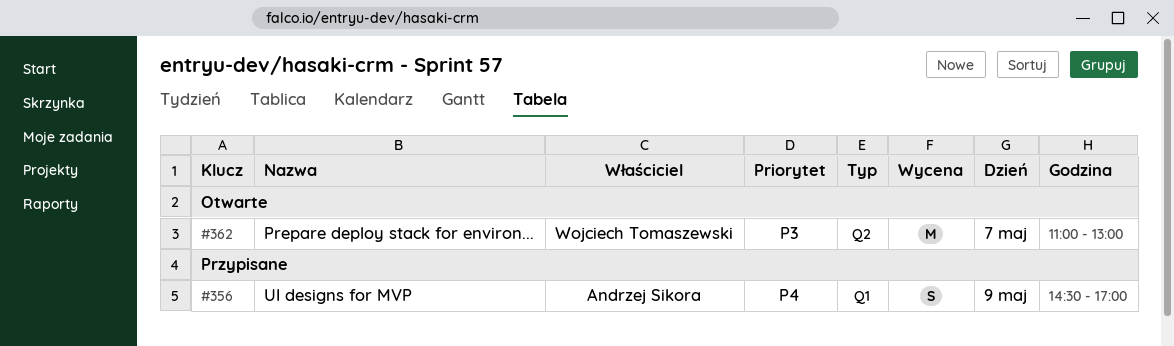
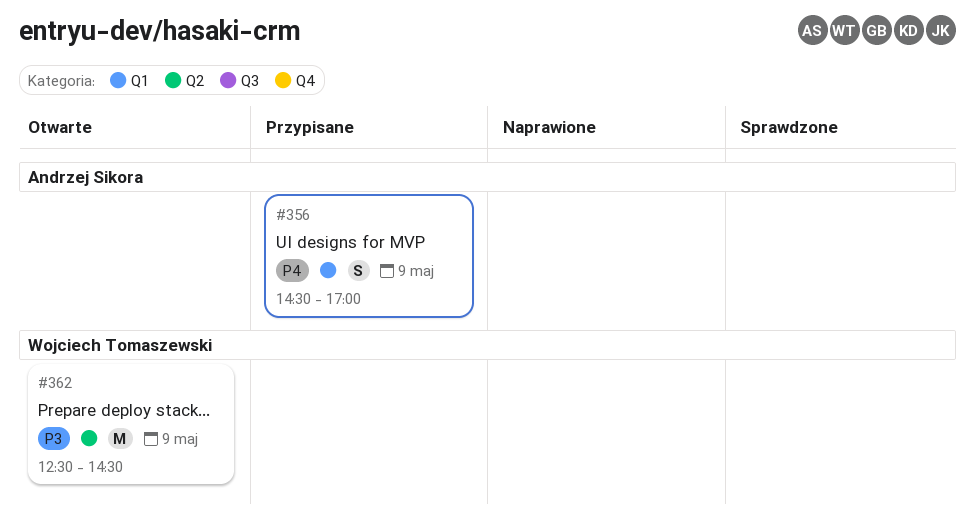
#362, day: May 7 -> May 9
#362, begins: 11:00 -> 12:30
#362, ends: 13:00 -> 14:30

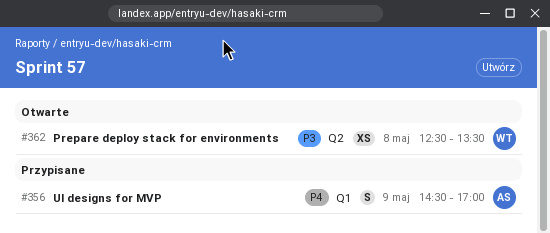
#362, estimate: M -> XS
#362, day: May 9 -> May 8
#362, ends: 14:30 -> 13:30

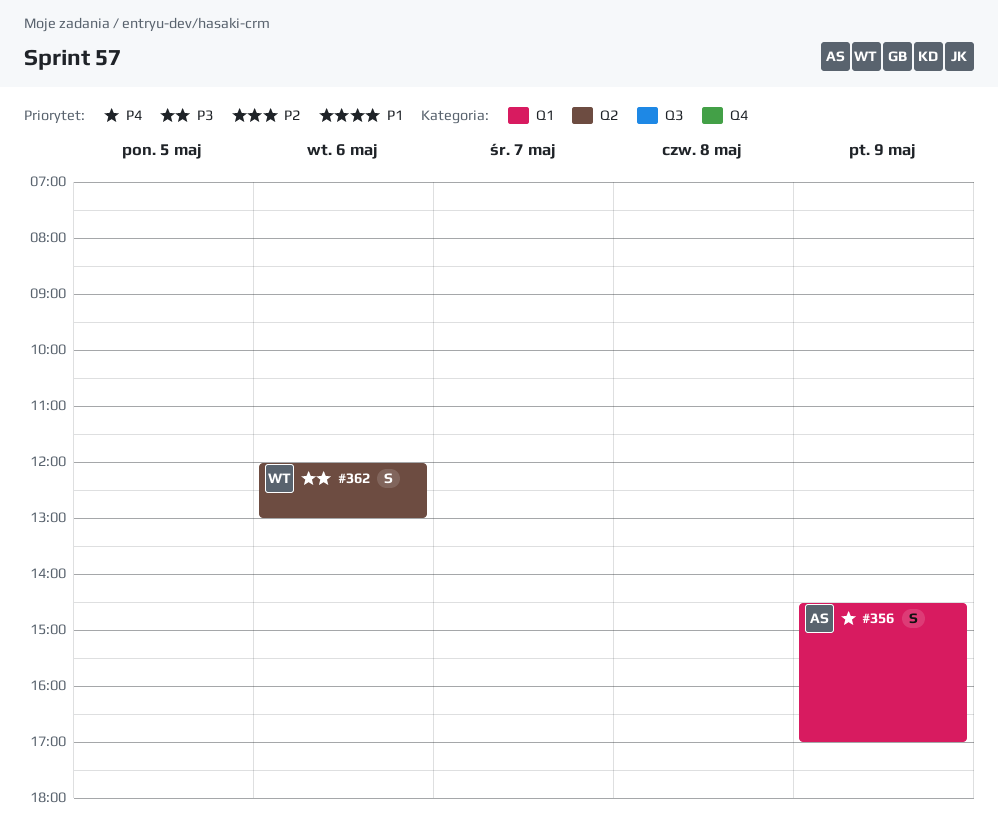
#362, estimate: XS -> S
#362, day: May 8 -> May 6
#362, begins: 12:30 -> 12:00
#362, ends: 13:30 -> 13:00

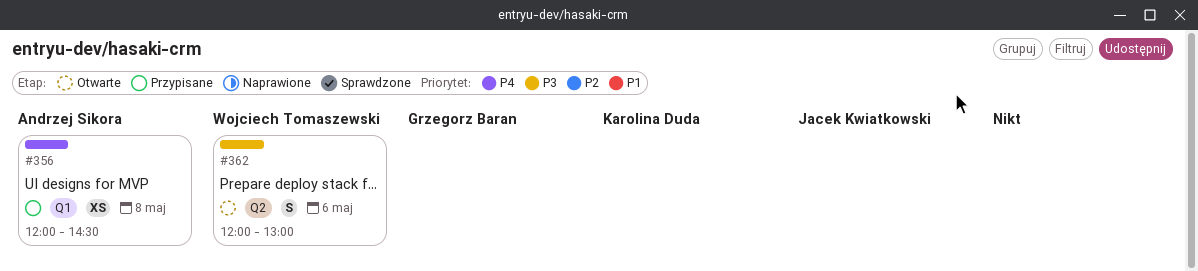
#356, estimate: S -> XS
#356, day: May 9 -> May 8
#356, begins: 14:30 -> 12:00
#356, ends: 17:00 -> 14:30

